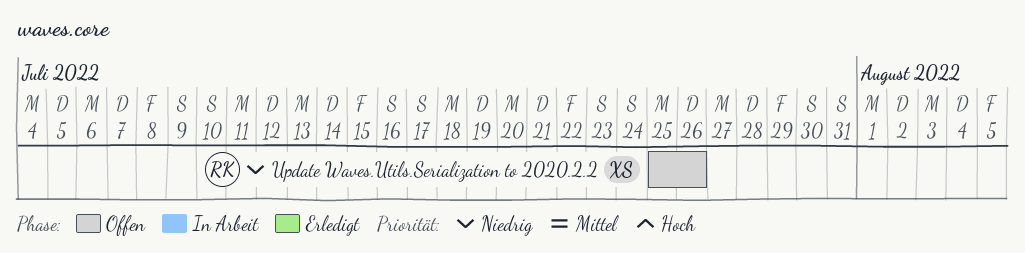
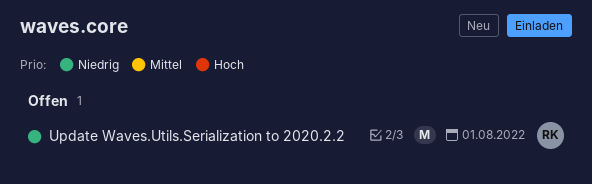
Update Waves.Utils.Serialization to 2020.2.2, estimate: XS -> M
Update Waves.Utils.Serialization to 2020.2.2, due: Jul 26 -> Aug 1

